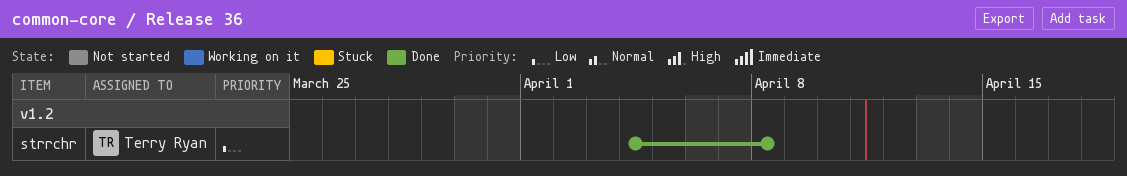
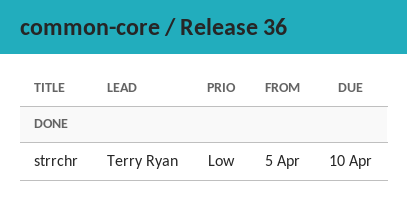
strrchr, start: Apr 4 -> Apr 5
strrchr, due: Apr 8 -> Apr 10

